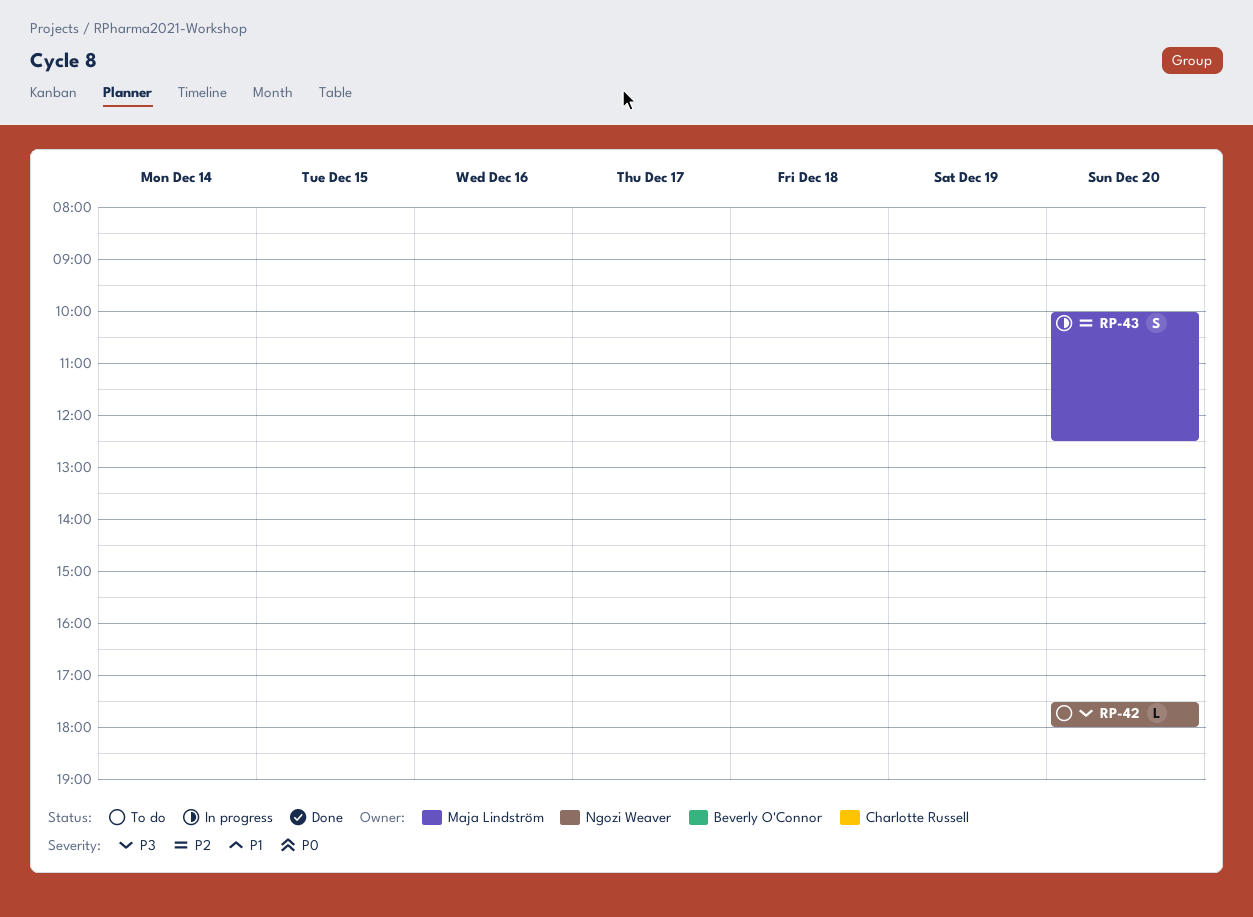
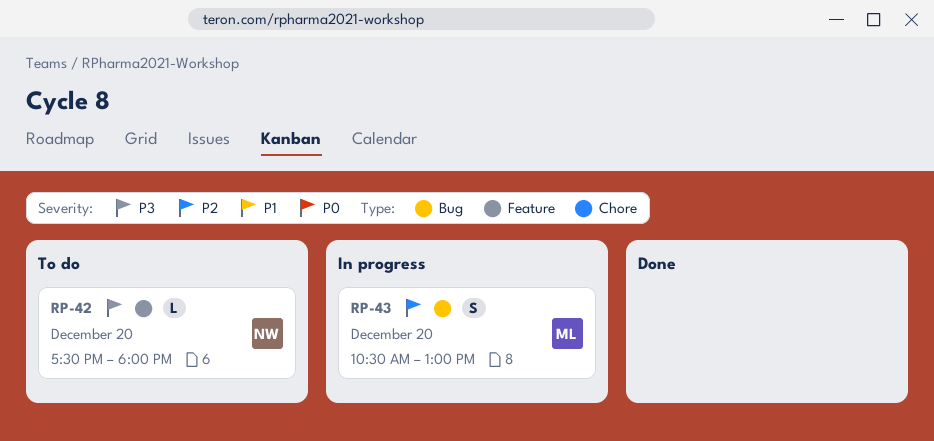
RP-43, begins: 10:00 -> 10:30
RP-43, ends: 12:30 -> 13:00

